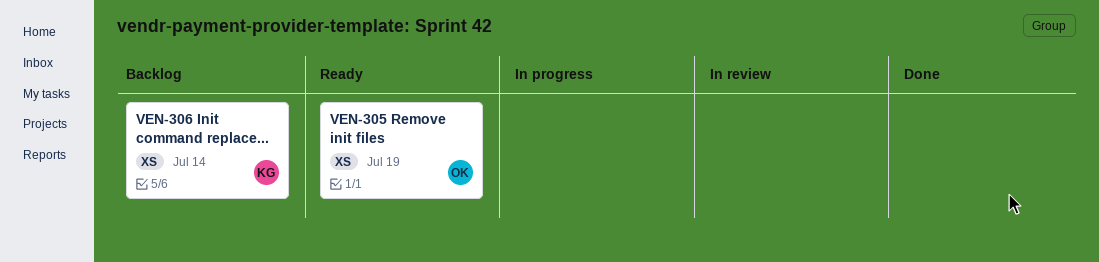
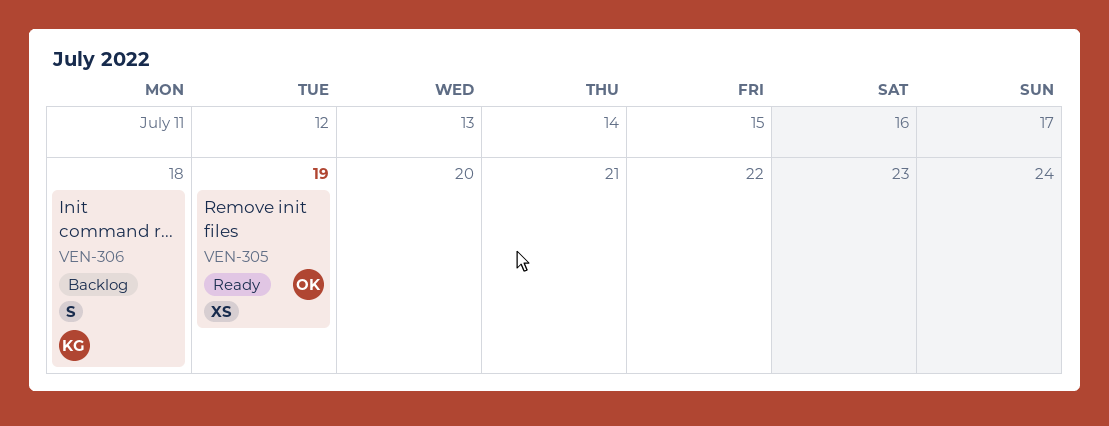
VEN-306, estimate: XS -> S
VEN-306, due: Jul 14 -> Jul 18

